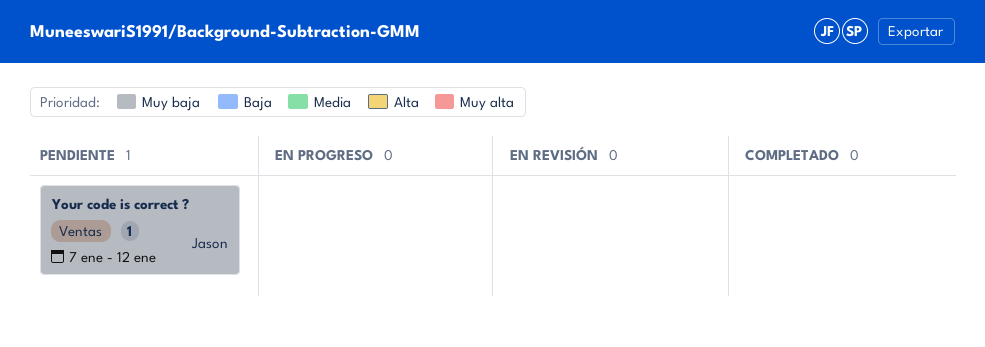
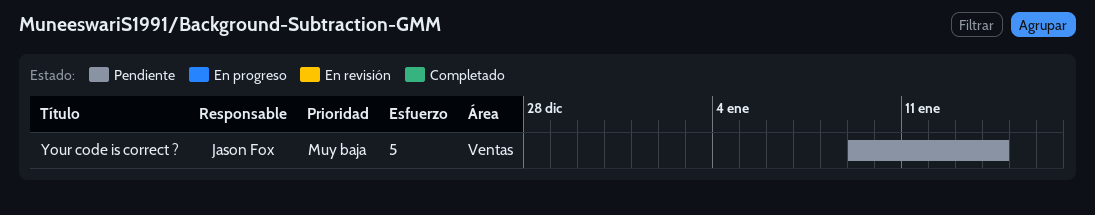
Your code is correct ?, estimate: 1 -> 5
Your code is correct ?, start: Jan 7 -> Jan 9
Your code is correct ?, due: Jan 12 -> Jan 14

